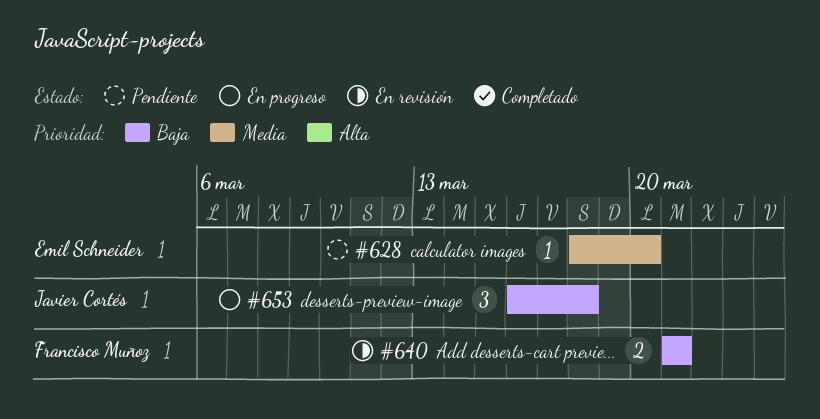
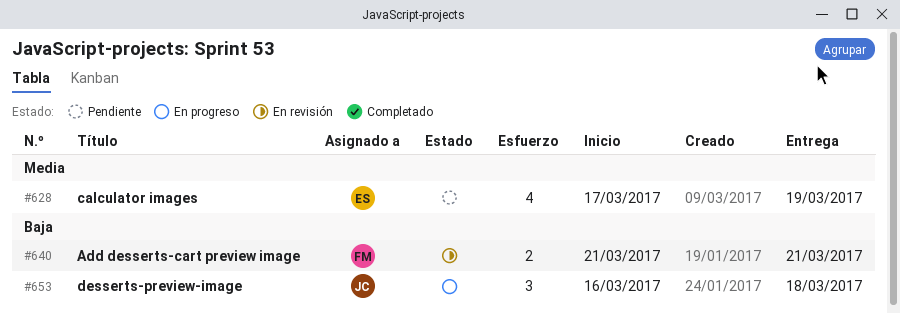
#628, estimate: 1 -> 4
#628, start: Mar 18 -> Mar 17
#628, due: Mar 20 -> Mar 19

